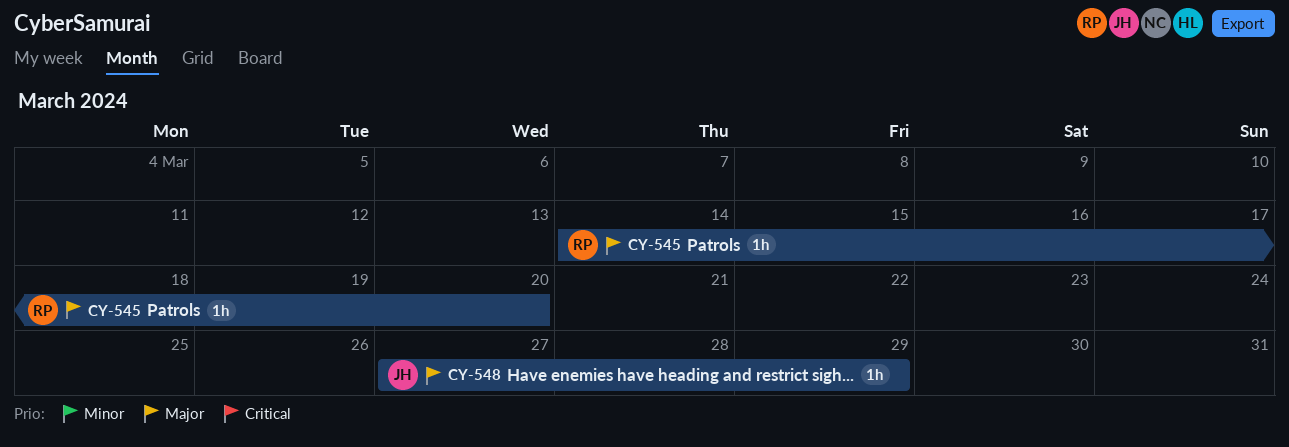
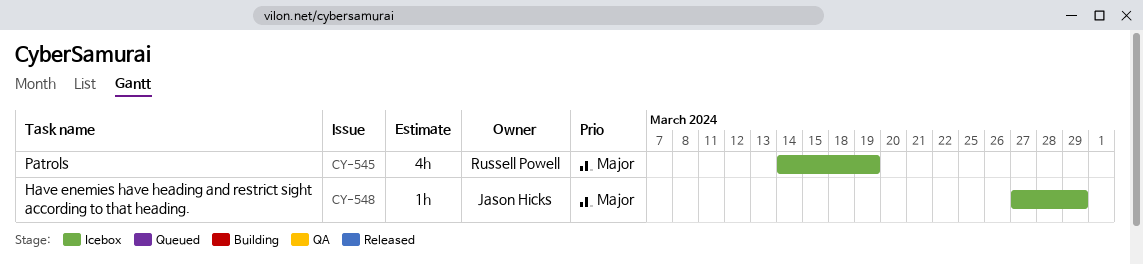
CY-545, estimate: 1h -> 4h
CY-545, due: Mar 20 -> Mar 19

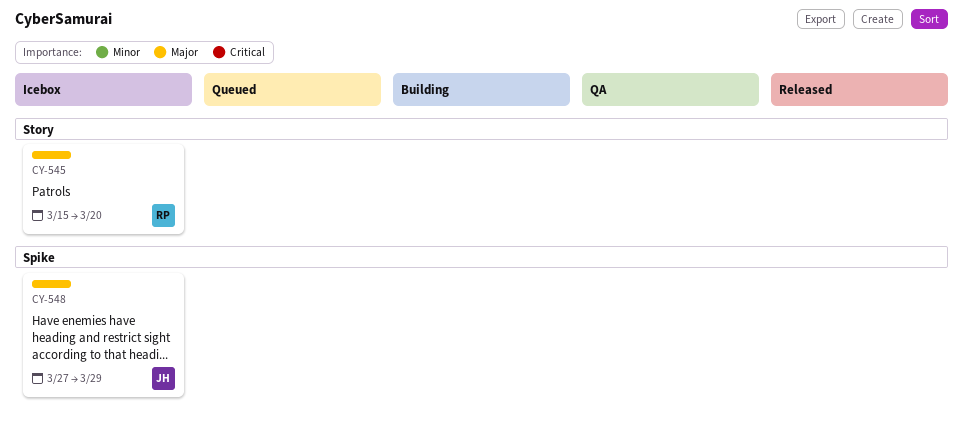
CY-545, start: Mar 14 -> Mar 15
CY-545, due: Mar 19 -> Mar 20

